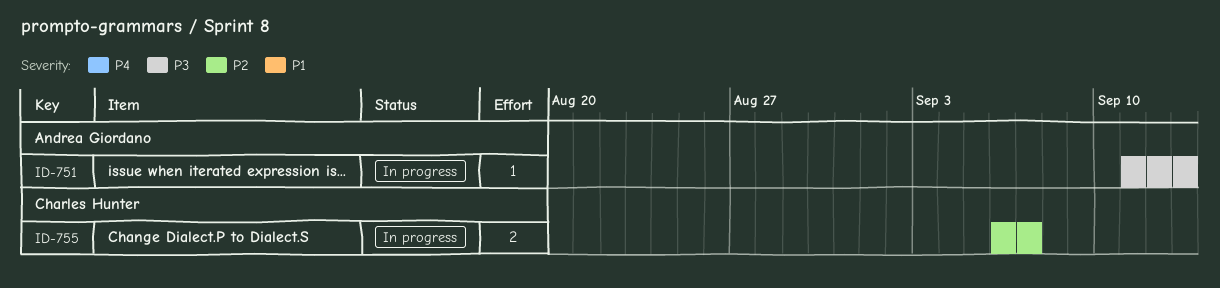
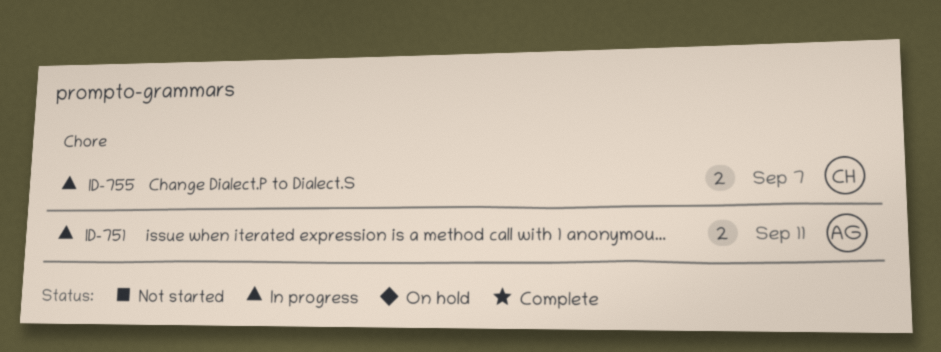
ID-751, estimate: 1 -> 2
ID-751, due: Sep 13 -> Sep 11

